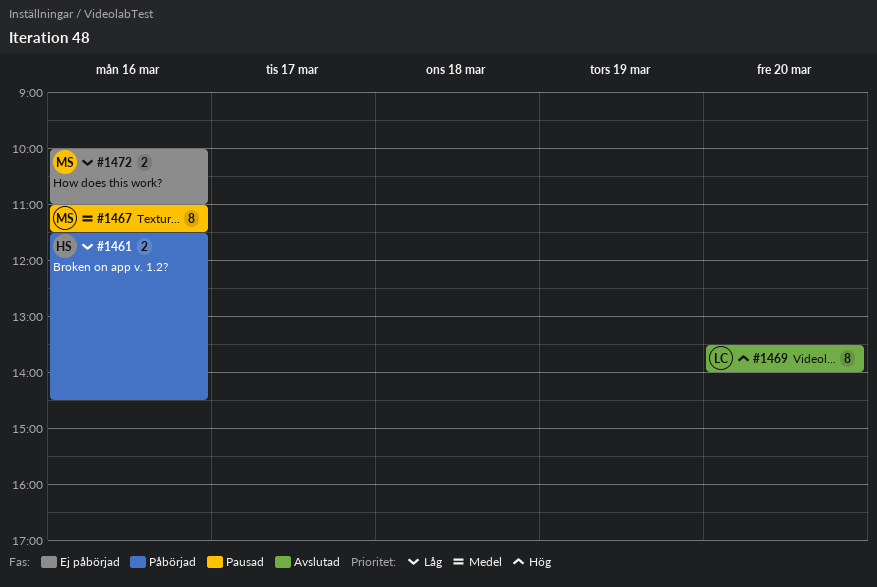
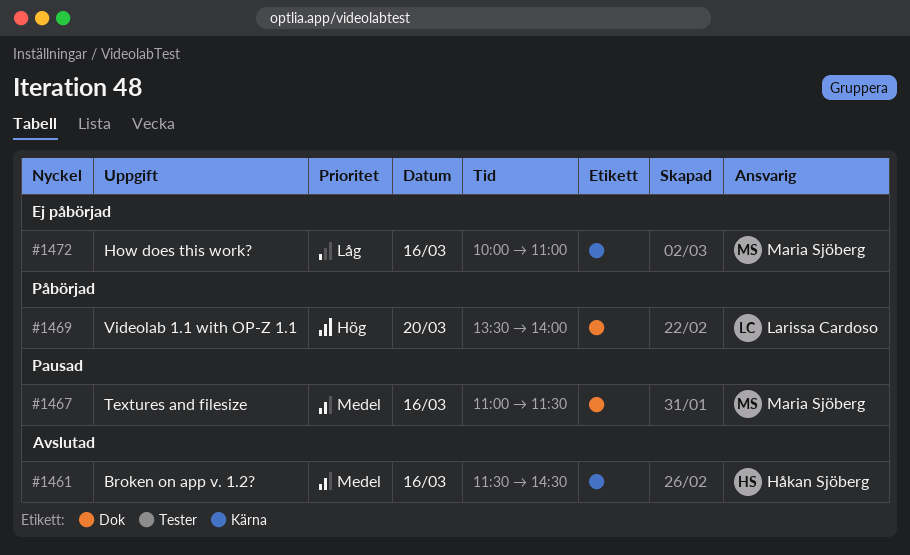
#1461, status: Påbörjad -> Avslutad
#1461, priority: Låg -> Medel
#1469, status: Avslutad -> Påbörjad

